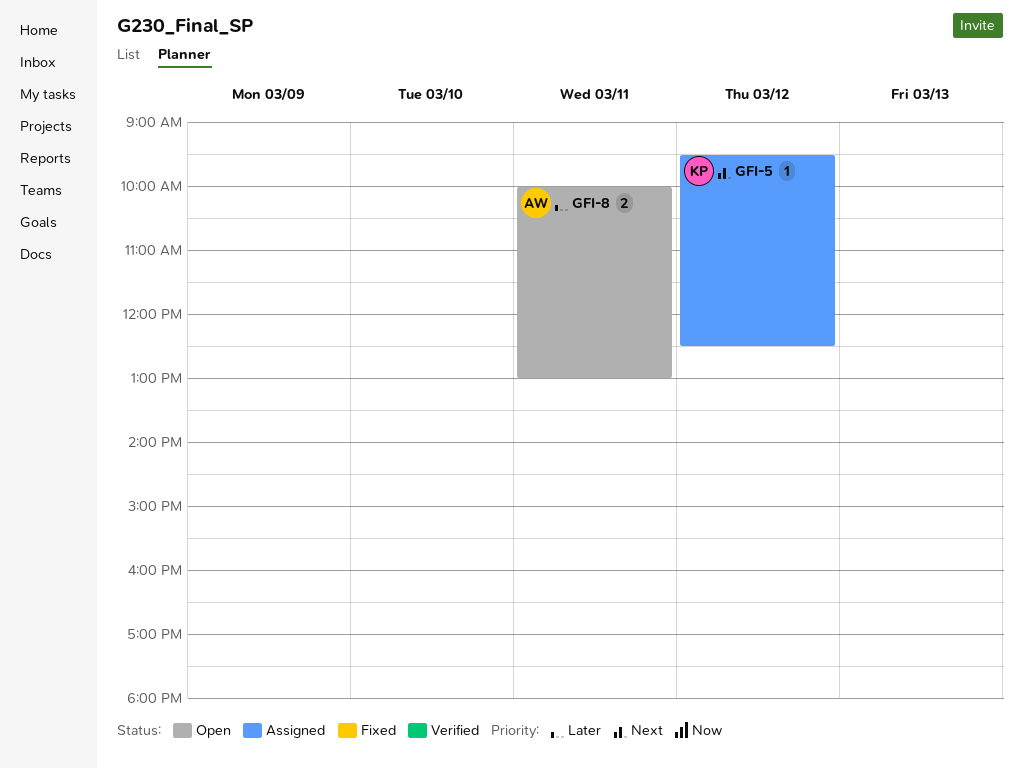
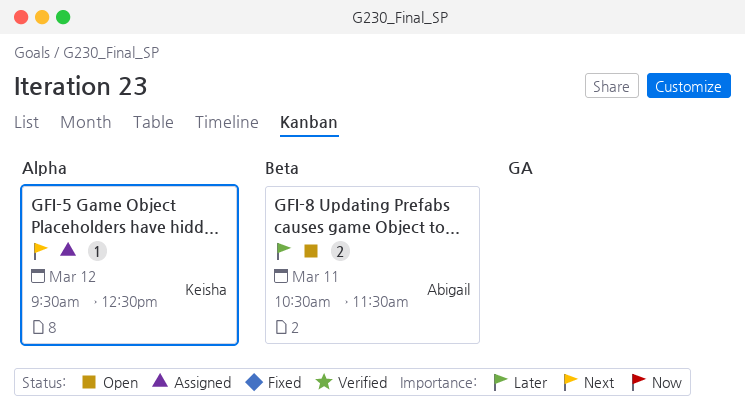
GFI-8, begins: 10:00 -> 10:30
GFI-8, ends: 13:00 -> 11:30

